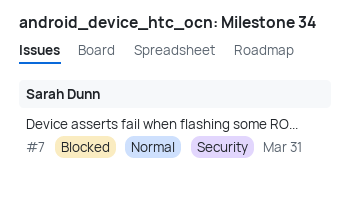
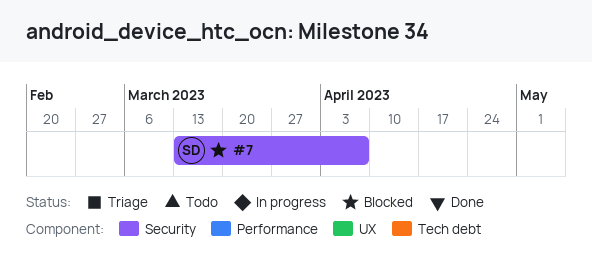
#7, due: Mar 31 -> Apr 7

